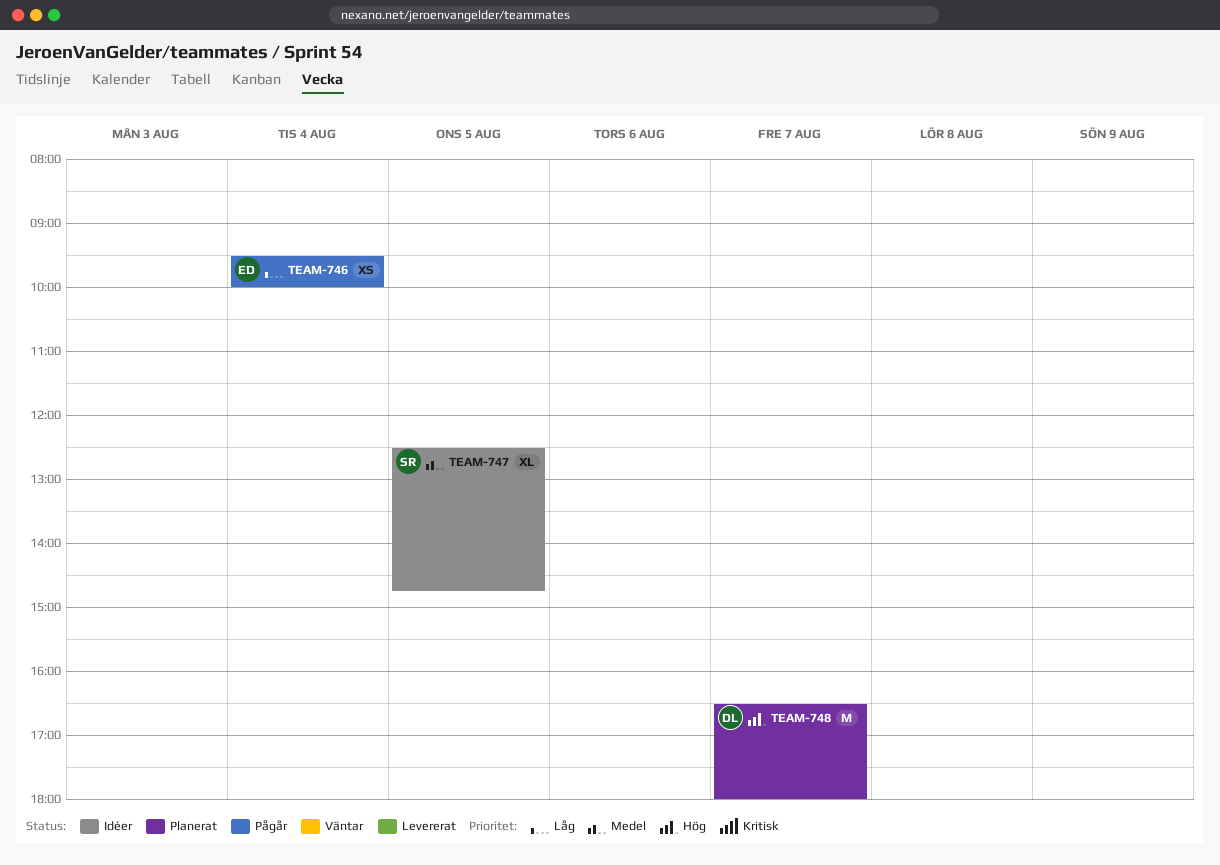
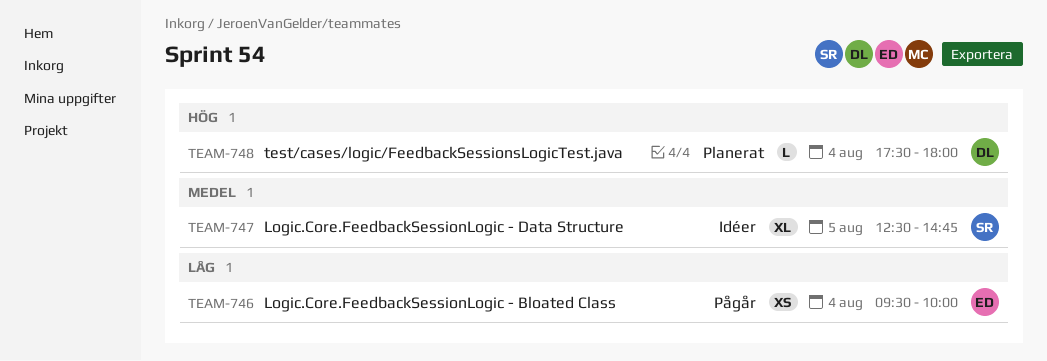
TEAM-748, estimate: M -> L
TEAM-748, day: Aug 7 -> Aug 4
TEAM-748, begins: 16:30 -> 17:30

